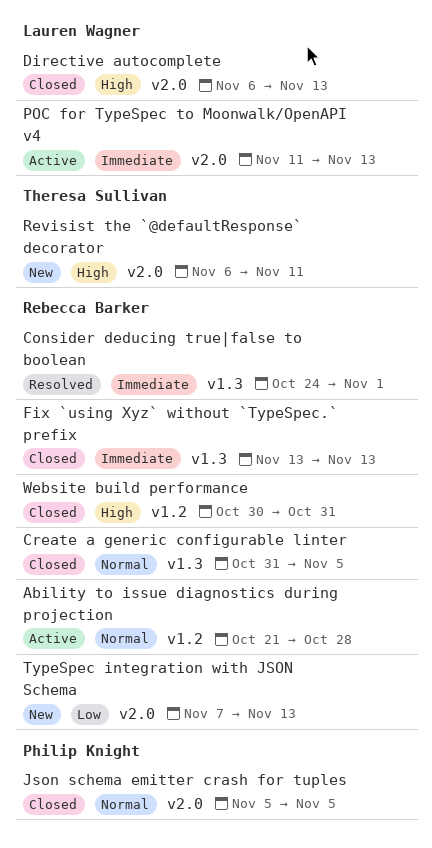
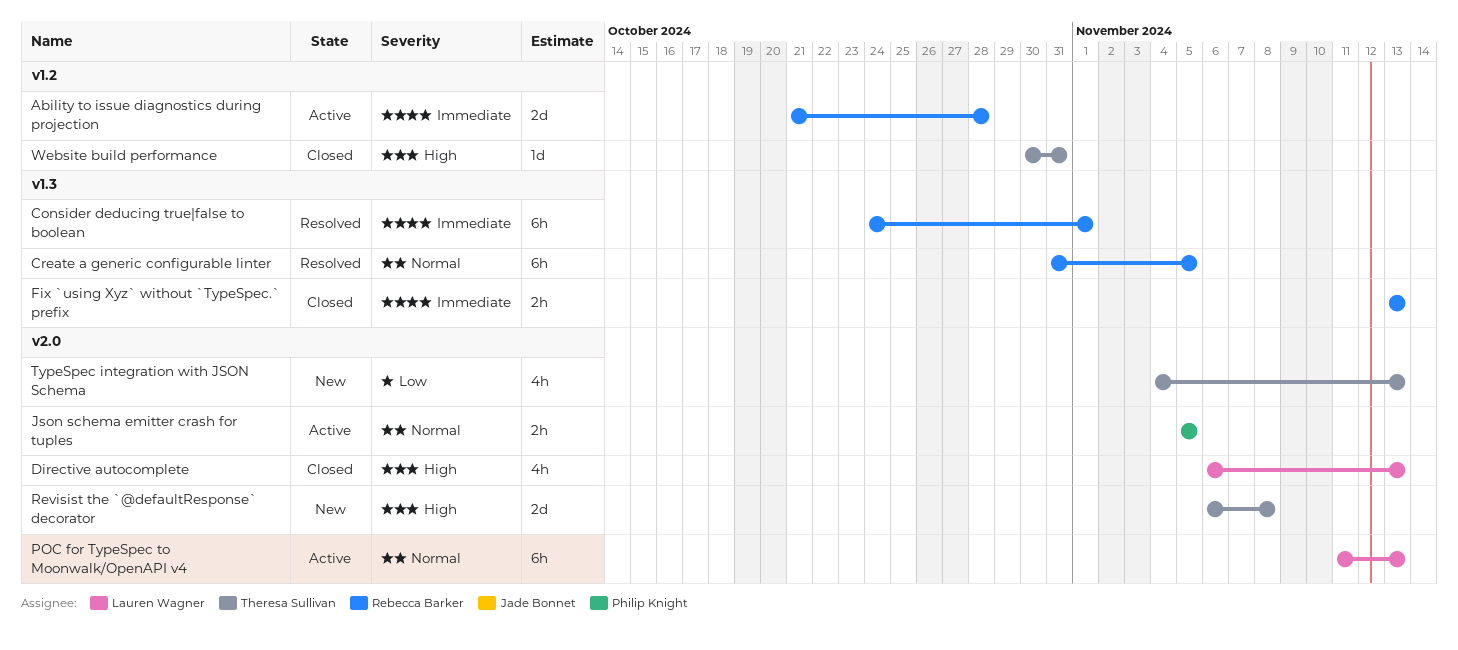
Ability to issue diagnostics during projection, priority: Normal -> Immediate
Create a generic configurable linter, status: Closed -> Resolved
Json schema emitter crash for tuples, status: Closed -> Active
POC for TypeSpec to Moonwalk/OpenAPI v4, priority: Immediate -> Normal
Revisist the `@defaultResponse` decorator, due: Nov 11 -> Nov 8
TypeSpec integration with JSON Schema, owner: Rebecca Barker -> Theresa Sullivan
TypeSpec integration with JSON Schema, start: Nov 7 -> Nov 4
Website build performance, owner: Rebecca Barker -> Theresa Sullivan

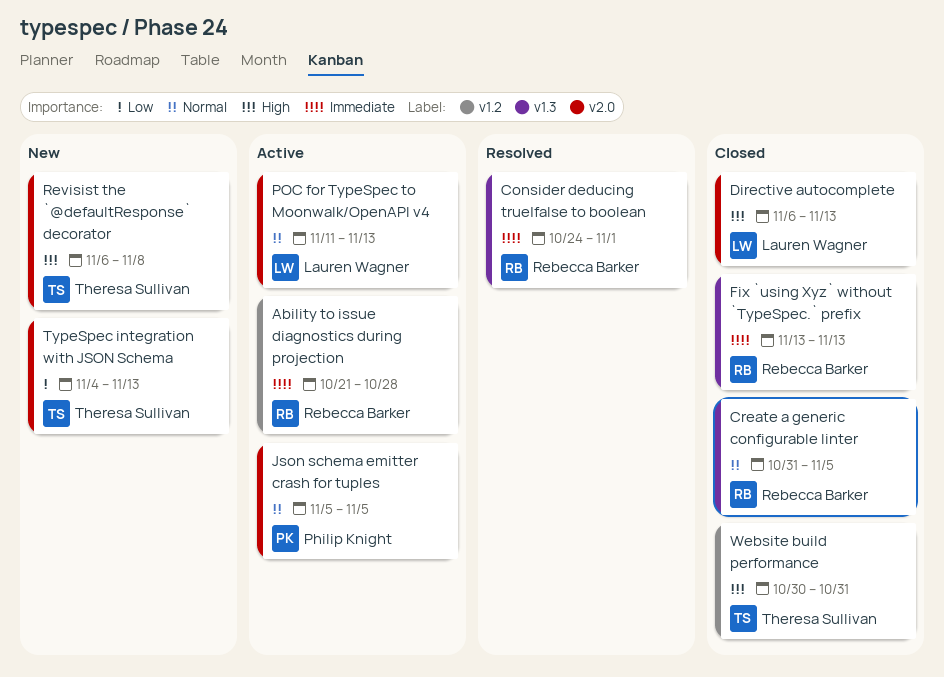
Create a generic configurable linter, status: Resolved -> Closed

